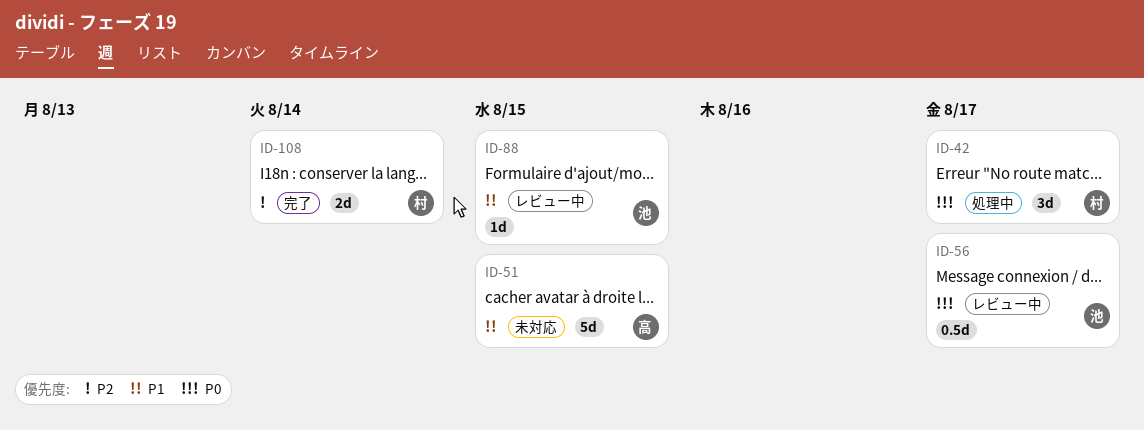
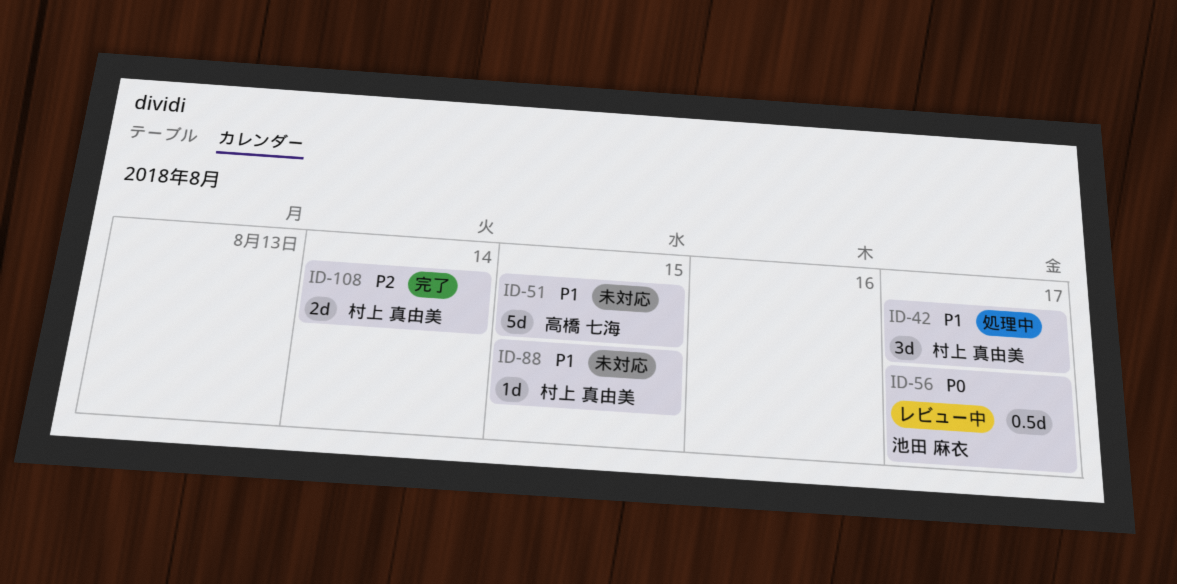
ID-42, priority: P0 -> P1
ID-88, status: レビュー中 -> 未対応
ID-88, owner: 池田 麻衣 -> 村上 真由美

